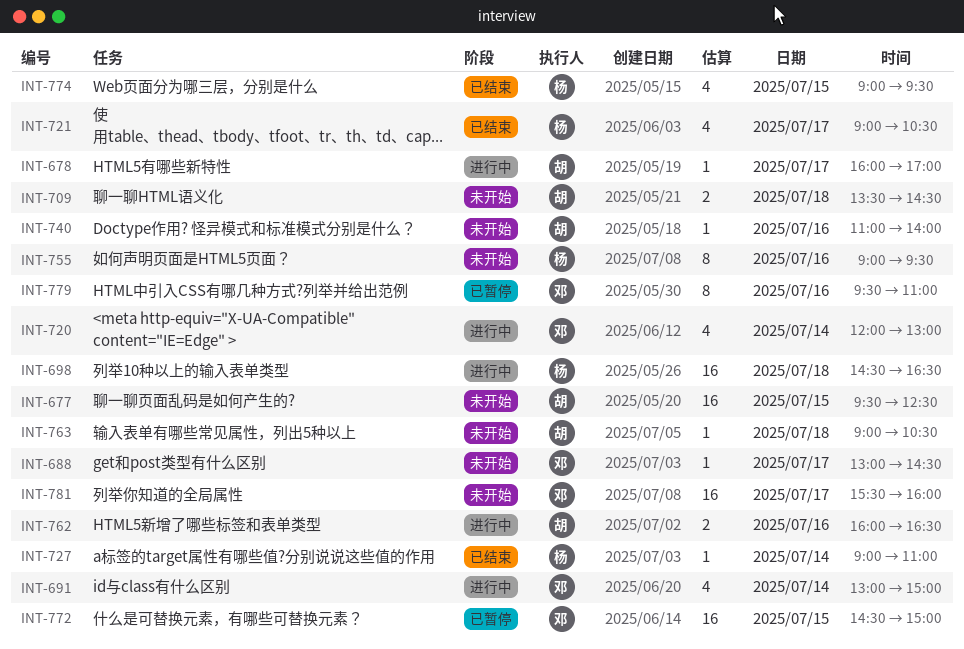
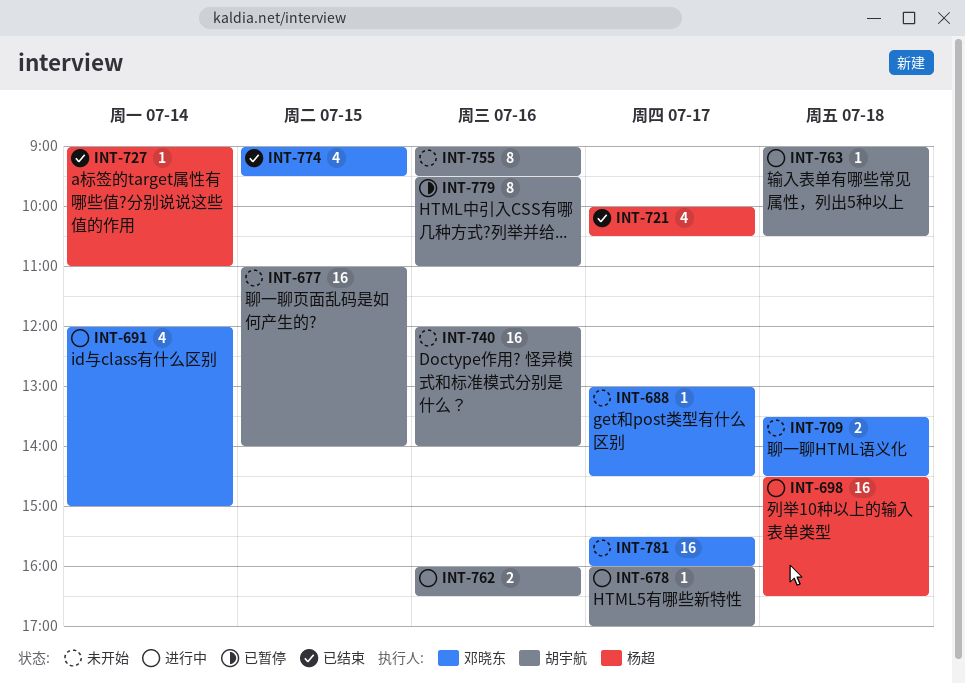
INT-677, begins: 09:30 -> 11:00
INT-677, ends: 12:30 -> 14:00
INT-691, begins: 13:00 -> 12:00
INT-709, owner: 胡宇航 -> 邓晓东
INT-720: present -> none
INT-721, begins: 09:00 -> 10:00
INT-740, estimate: 1 -> 16
INT-740, begins: 11:00 -> 12:00
INT-755, owner: 杨超 -> 胡宇航
INT-763, status: 未开始 -> 进行中
INT-772: present -> none
INT-774, owner: 杨超 -> 邓晓东
INT-779, owner: 邓晓东 -> 胡宇航

